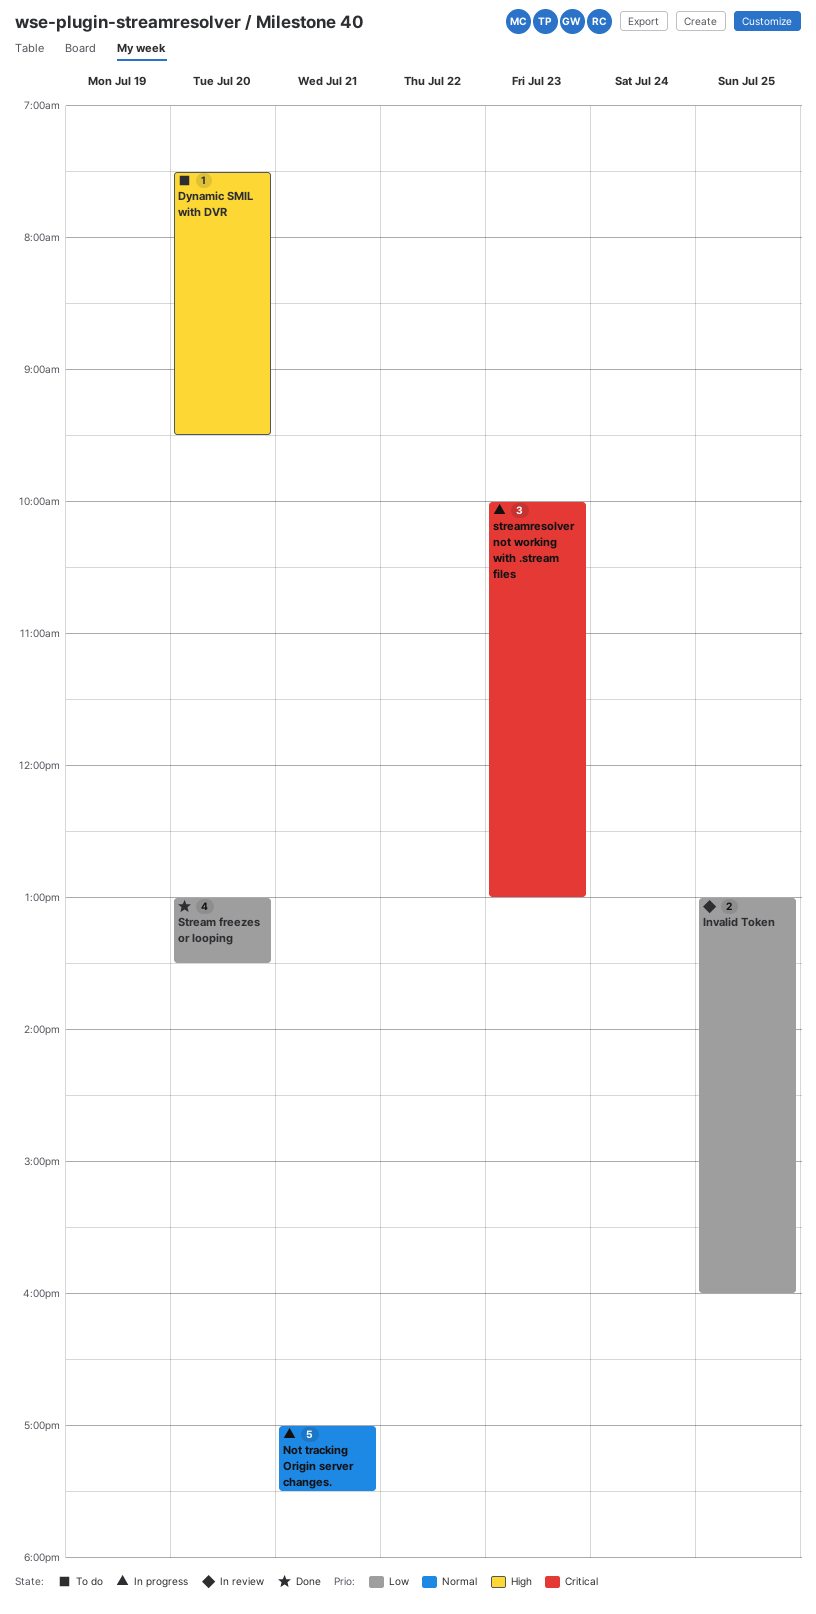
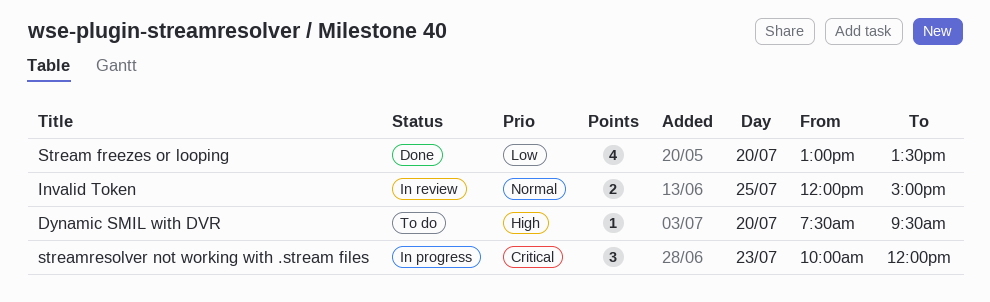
Invalid Token, priority: Low -> Normal
Invalid Token, begins: 13:00 -> 12:00
Invalid Token, ends: 16:00 -> 15:00
Not tracking Origin server changes.: present -> none
streamresolver not working with .stream files, ends: 13:00 -> 12:00

